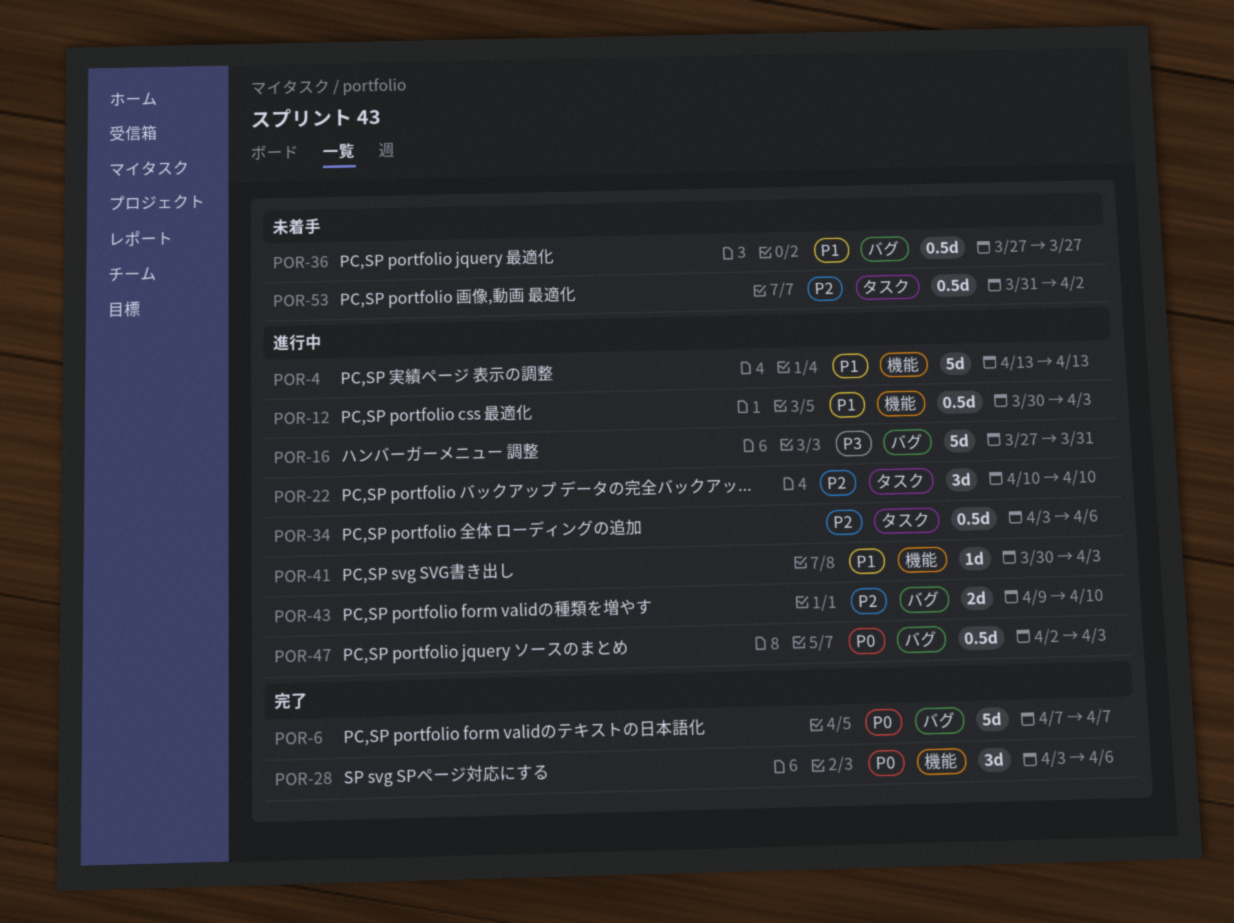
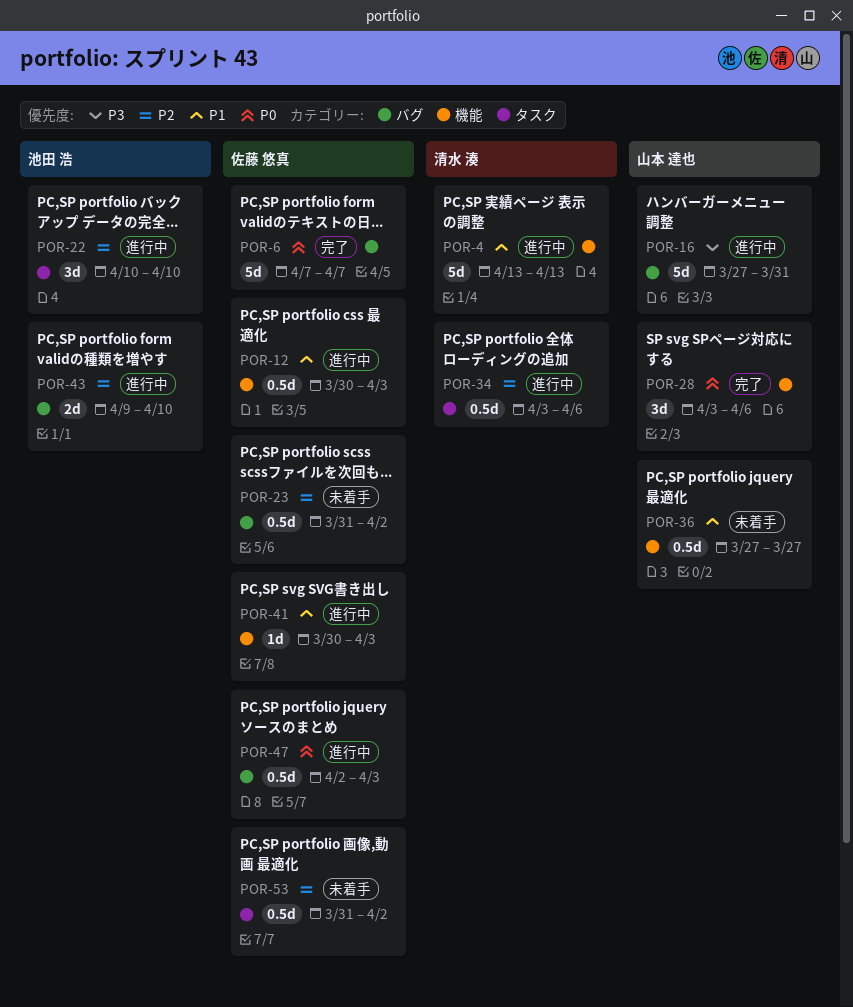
POR-23: none -> present
POR-36, label: バグ -> 機能

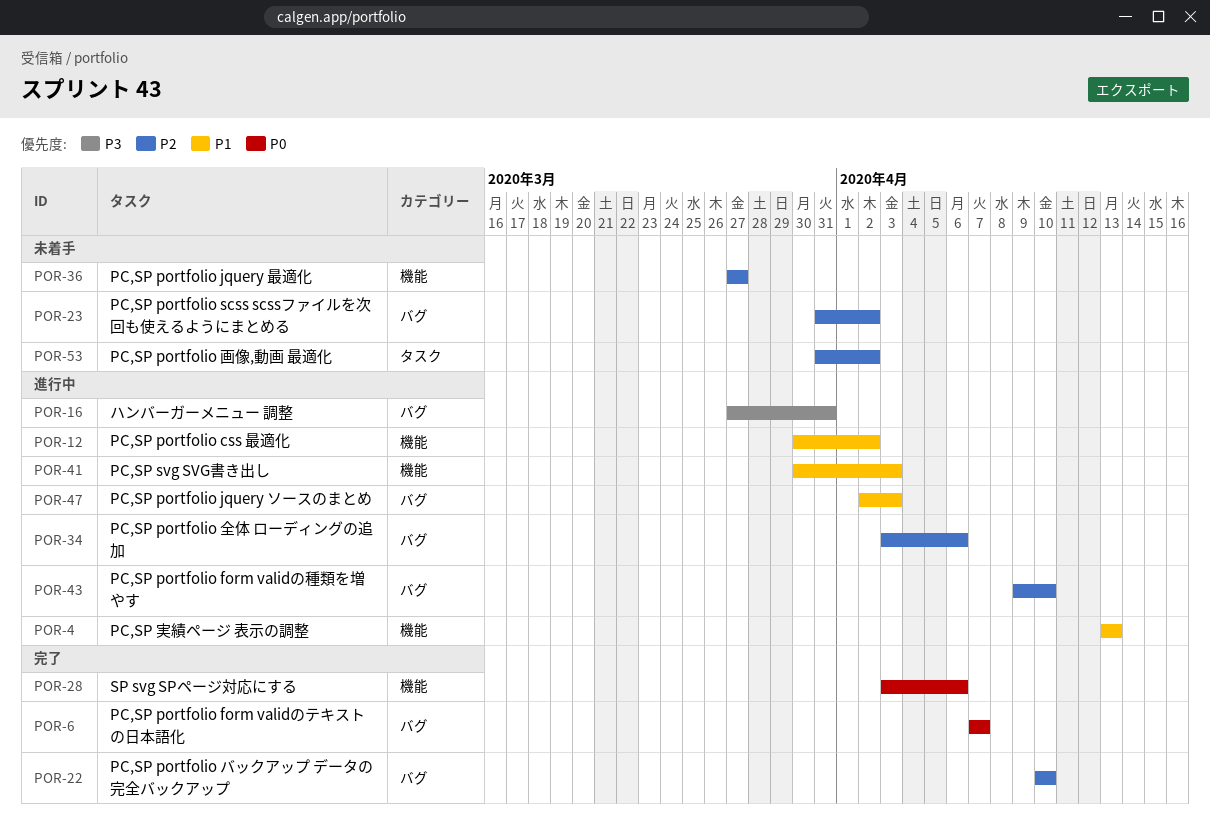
POR-12, due: Apr 3 -> Apr 2
POR-22, status: 進行中 -> 完了
POR-22, label: タスク -> バグ
POR-34, label: タスク -> バグ
POR-36, priority: P1 -> P2
POR-47, priority: P0 -> P1

